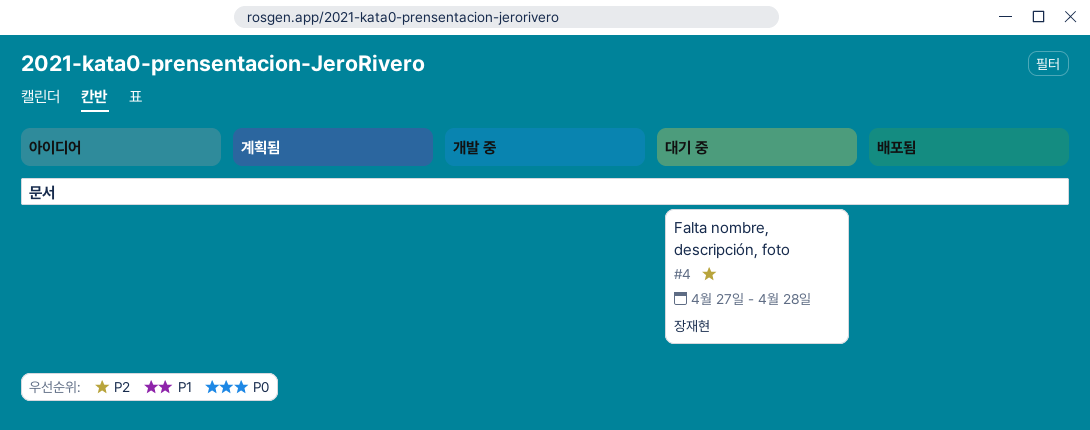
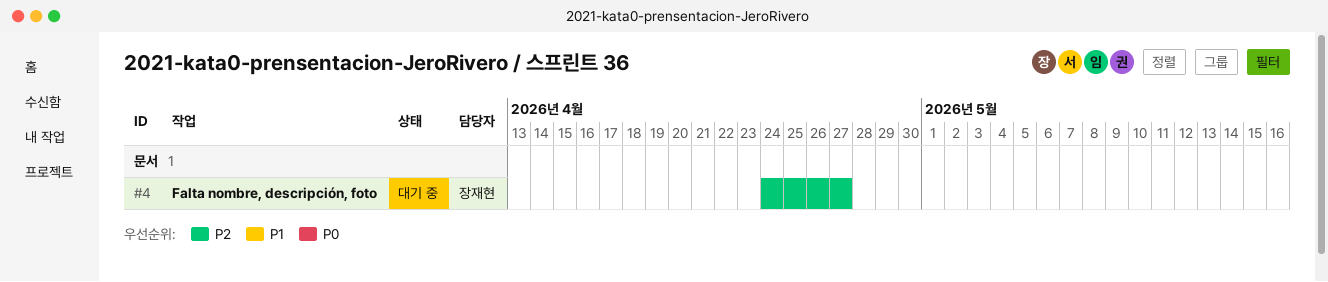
#4, start: Apr 27 -> Apr 24
#4, due: Apr 28 -> Apr 27

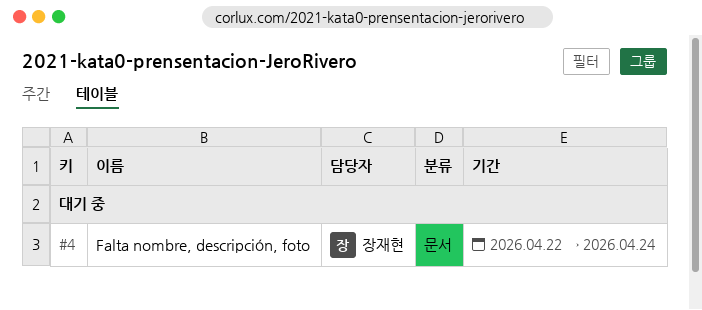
#4, start: Apr 24 -> Apr 22
#4, due: Apr 27 -> Apr 24

